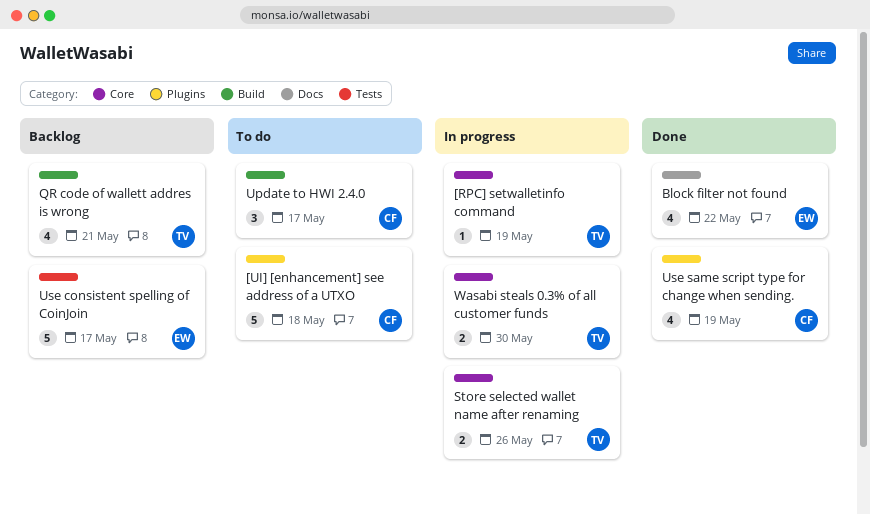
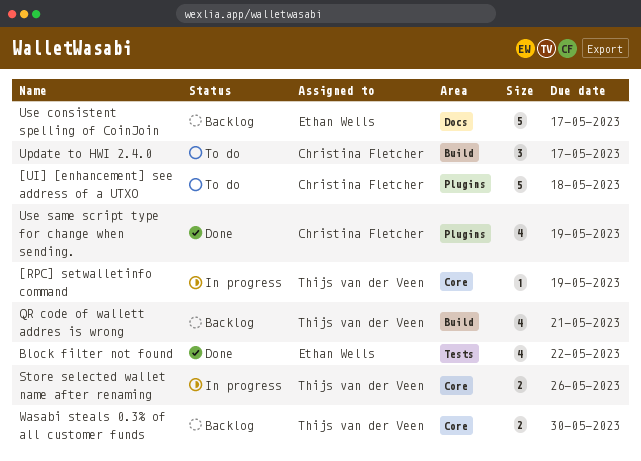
Block filter not found, label: Docs -> Tests
Use consistent spelling of CoinJoin, label: Tests -> Docs
Wasabi steals 0.3% of all customer funds, status: In progress -> Backlog

